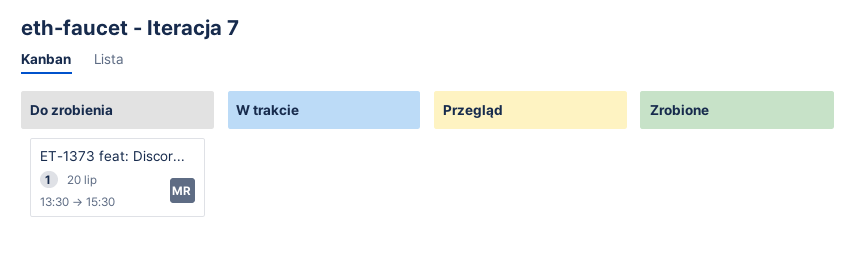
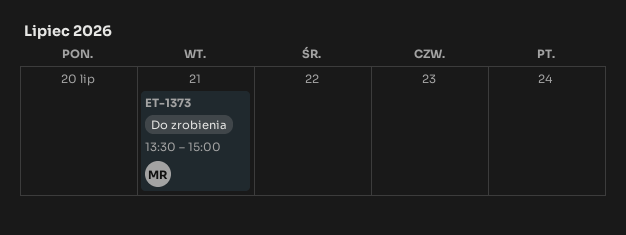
ET-1373, day: Jul 20 -> Jul 21
ET-1373, ends: 15:30 -> 15:00

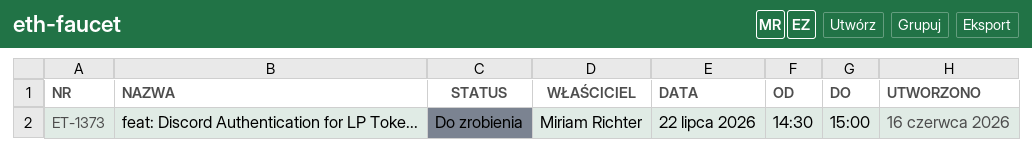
ET-1373, day: Jul 21 -> Jul 22
ET-1373, begins: 13:30 -> 14:30

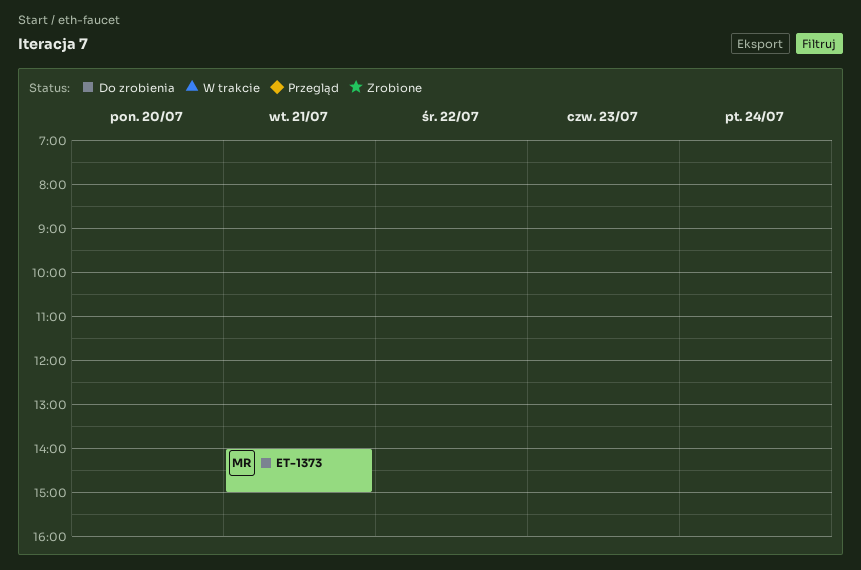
ET-1373, day: Jul 22 -> Jul 21
ET-1373, begins: 14:30 -> 14:00

